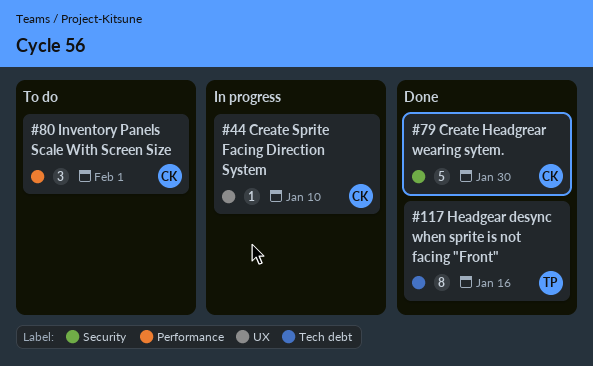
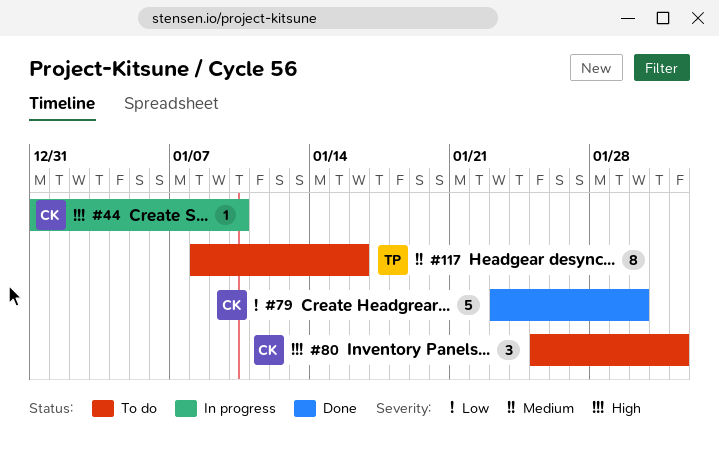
#117, status: Done -> To do

